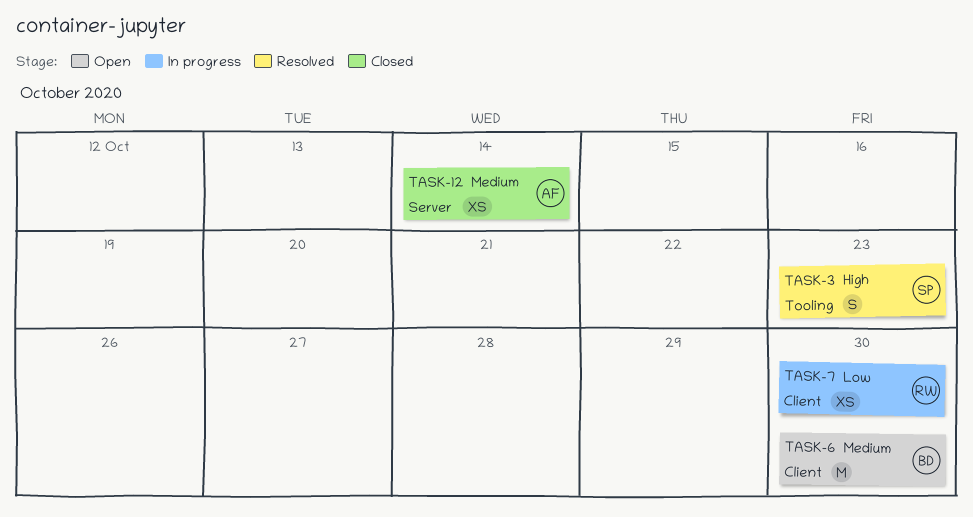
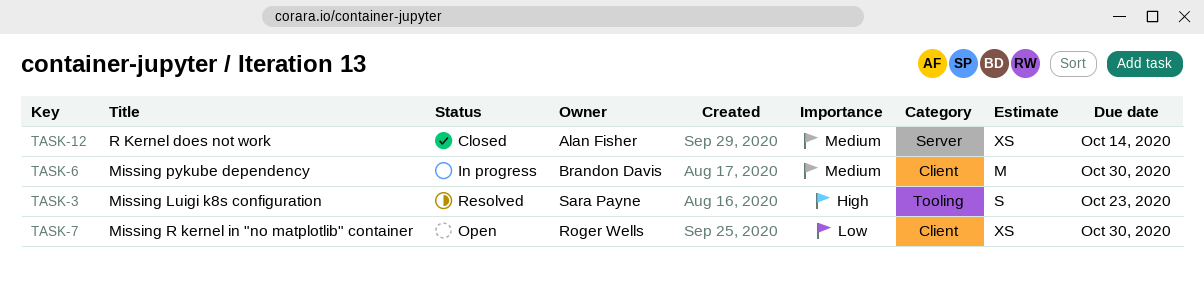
TASK-6, status: Open -> In progress
TASK-7, status: In progress -> Open

